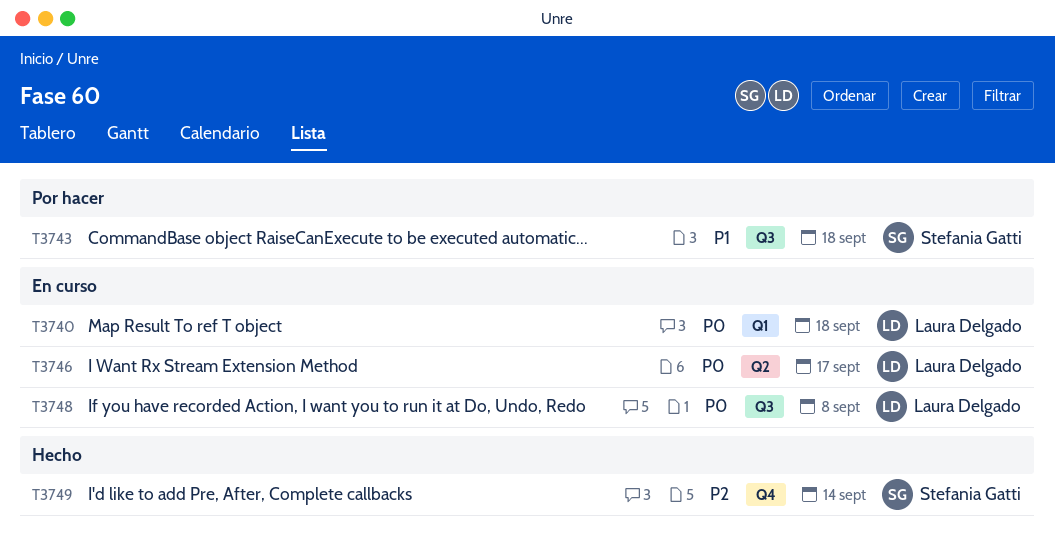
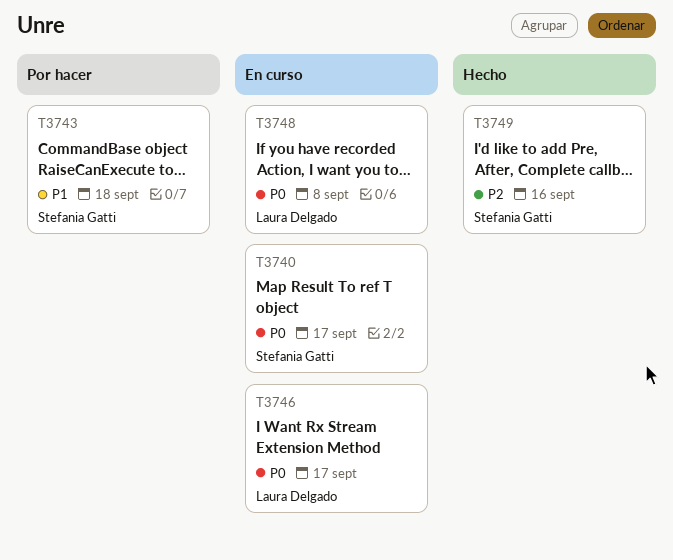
T3740, owner: Laura Delgado -> Stefania Gatti
T3740, due: Sep 18 -> Sep 17
T3749, due: Sep 14 -> Sep 16

